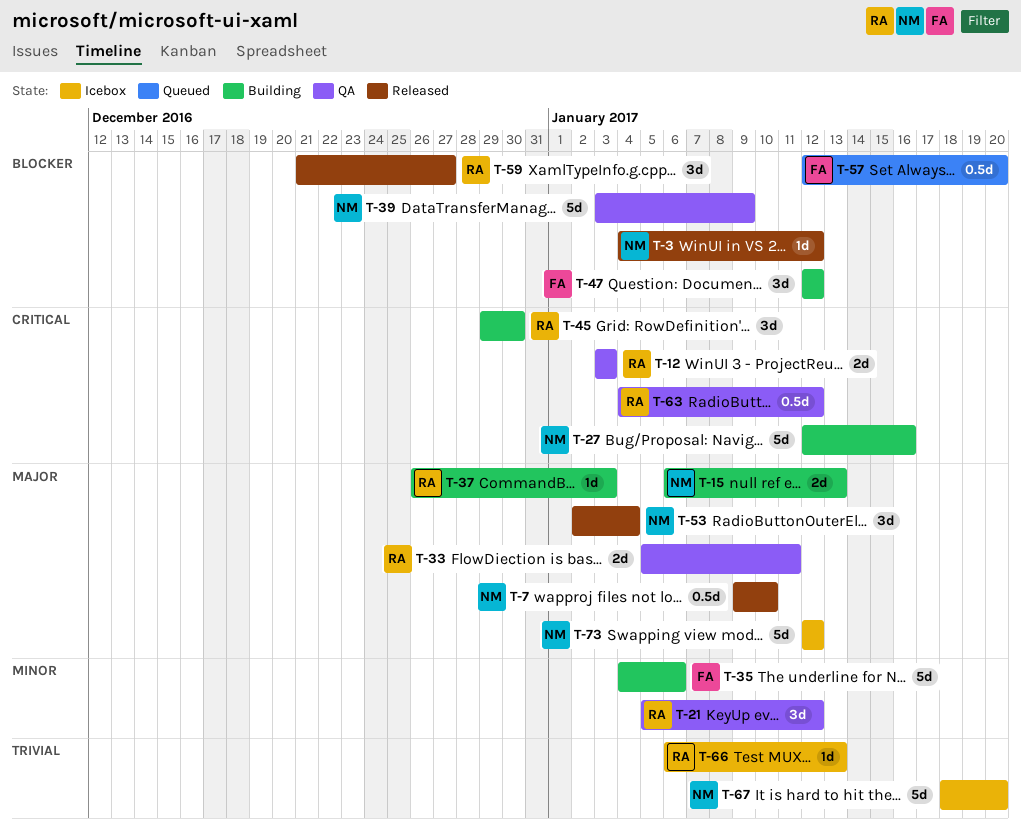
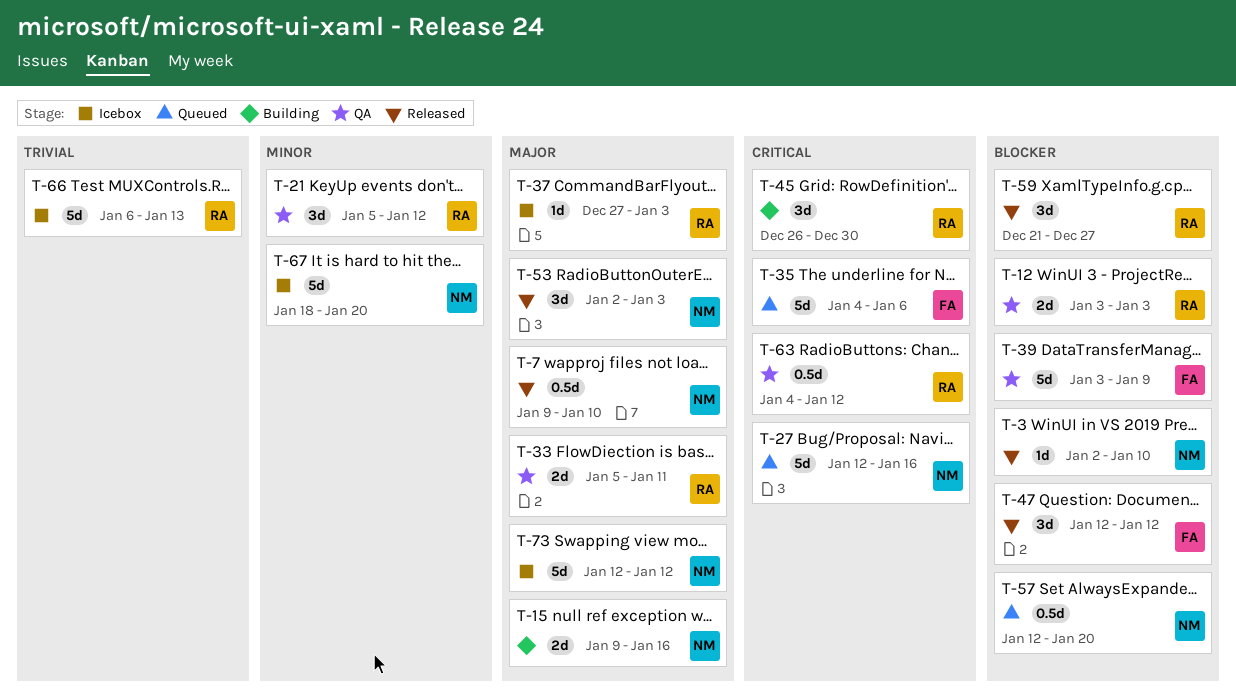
T-3, start: Jan 4 -> Jan 2
T-3, due: Jan 12 -> Jan 10
T-12, priority: Critical -> Blocker
T-15, start: Jan 6 -> Jan 9
T-15, due: Jan 13 -> Jan 16
T-27, status: Building -> Queued
T-35, status: Building -> Queued
T-35, priority: Minor -> Critical
T-37, status: Building -> Icebox
T-37, start: Dec 26 -> Dec 27
T-39, owner: NM -> FA
T-45, start: Dec 29 -> Dec 26
T-47, status: Building -> Released
T-53, due: Jan 4 -> Jan 3
T-57, owner: FA -> NM
T-66, estimate: 1d -> 5d
T-67, priority: Trivial -> Minor

